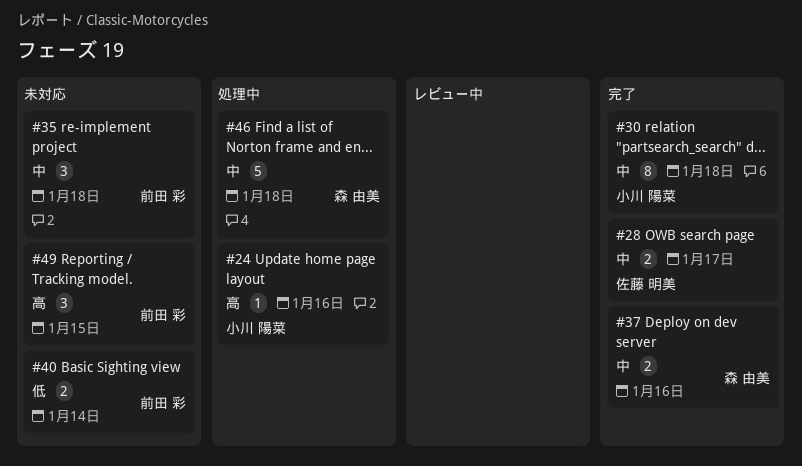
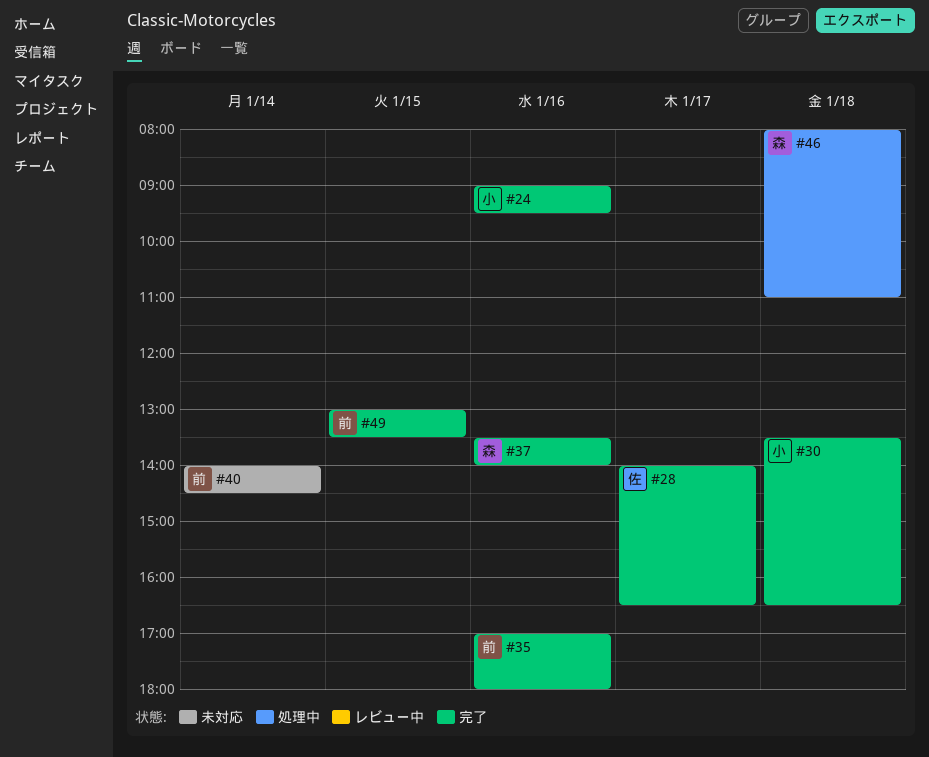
#24, status: 処理中 -> 完了
#35, status: 未対応 -> 完了
#35, day: Jan 18 -> Jan 16
#49, status: 未対応 -> 完了

